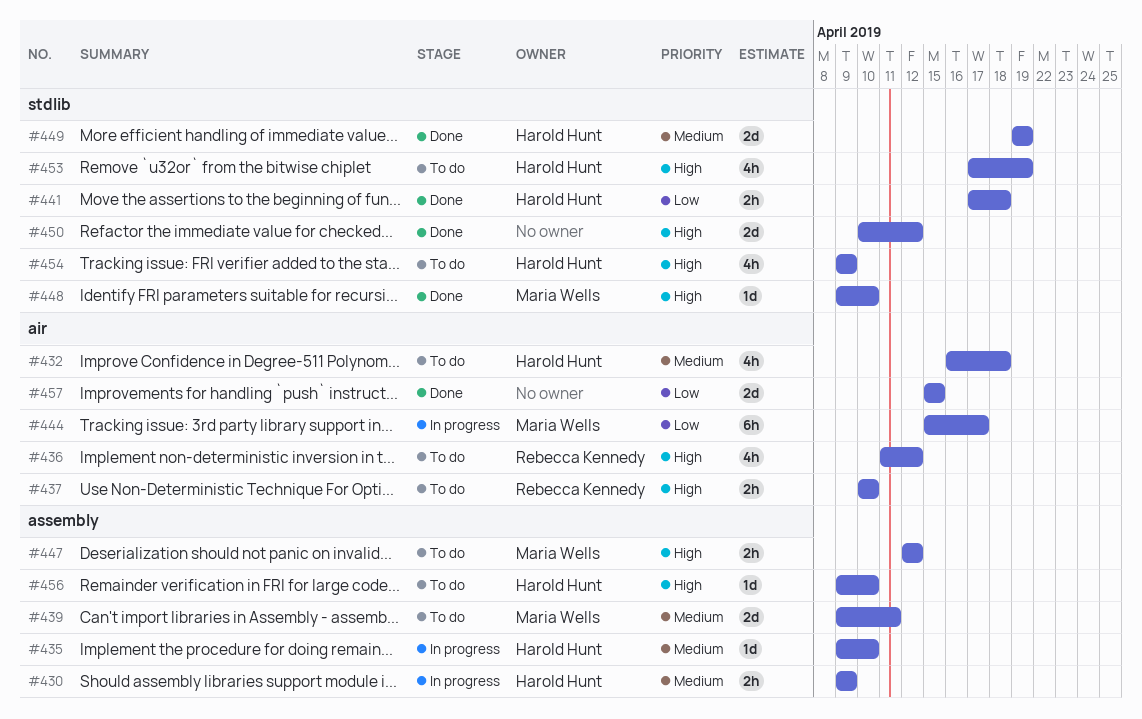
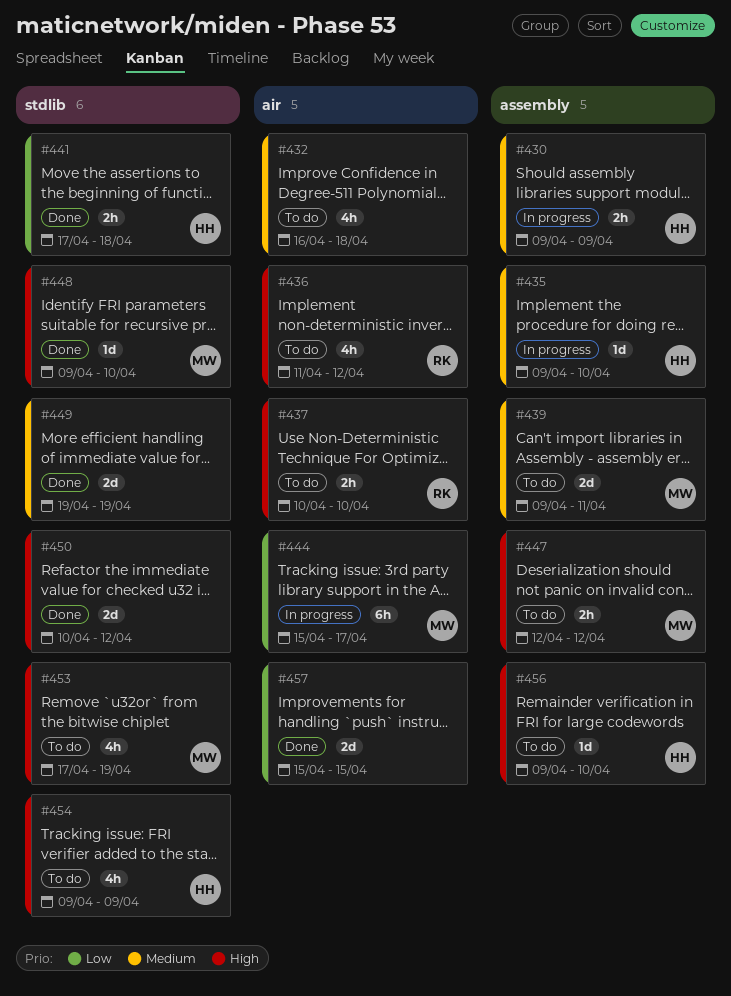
#432, owner: Harold Hunt -> none
#449, owner: Harold Hunt -> none
#453, owner: Harold Hunt -> Maria Wells

